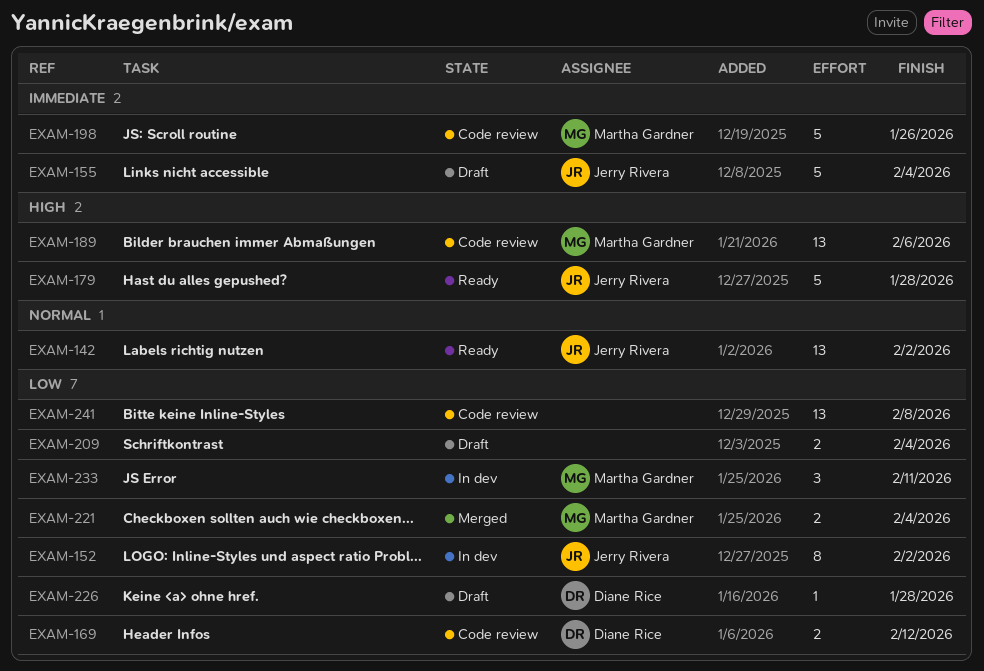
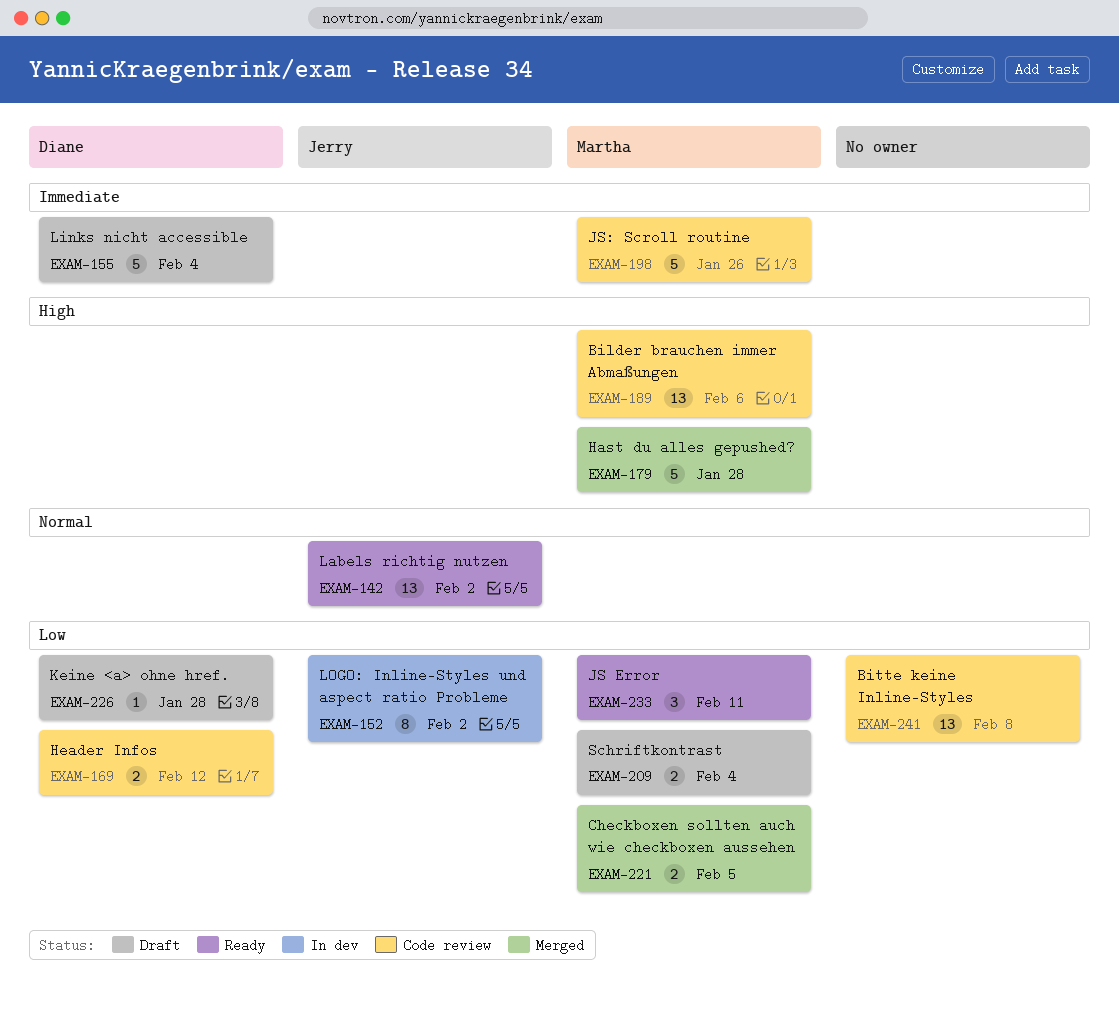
EXAM-155, owner: Jerry Rivera -> Diane Rice
EXAM-179, status: Ready -> Merged
EXAM-179, owner: Jerry Rivera -> Martha Gardner
EXAM-209, owner: none -> Martha Gardner
EXAM-221, due: Feb 4 -> Feb 5
EXAM-233, status: In dev -> Ready

